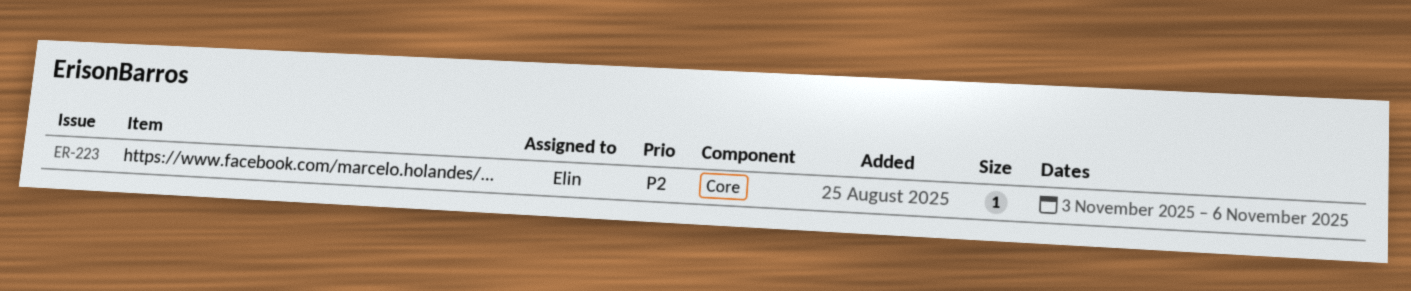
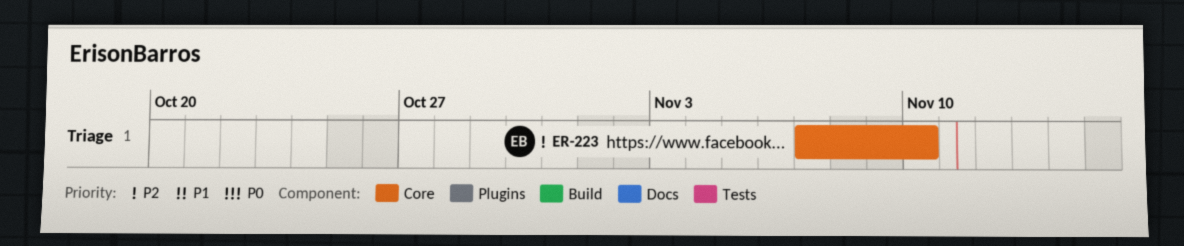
ER-223, start: Nov 3 -> Nov 7
ER-223, due: Nov 6 -> Nov 10

